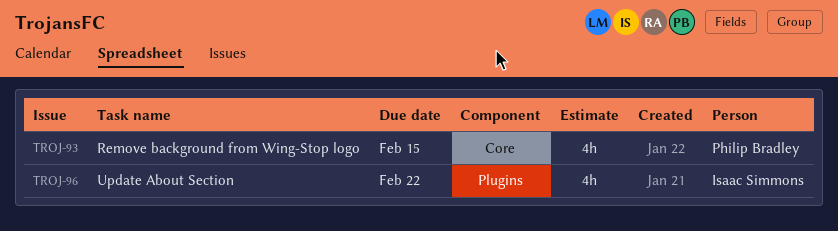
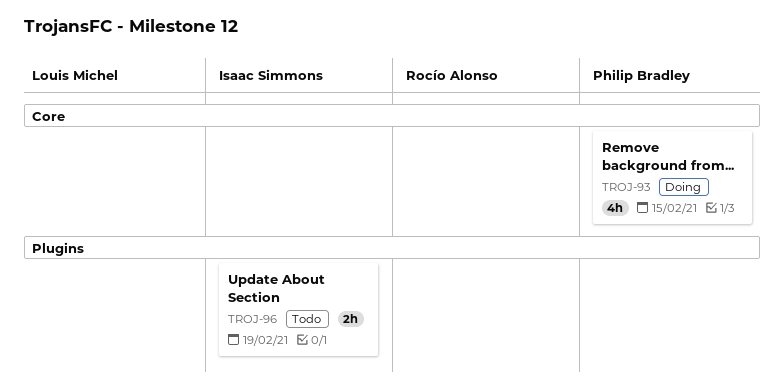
TROJ-96, estimate: 4h -> 2h
TROJ-96, due: Feb 22 -> Feb 19

